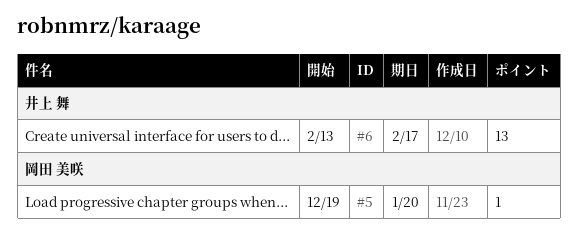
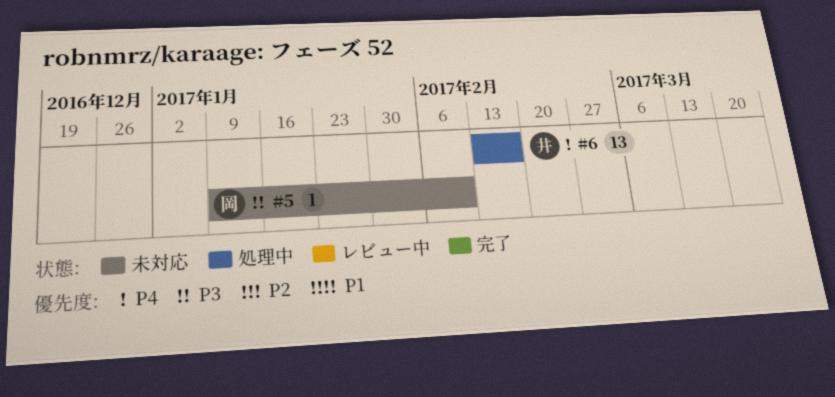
#5, start: Dec 19 -> Jan 9
#5, due: Jan 20 -> Feb 10

